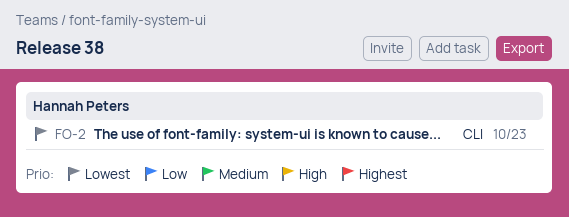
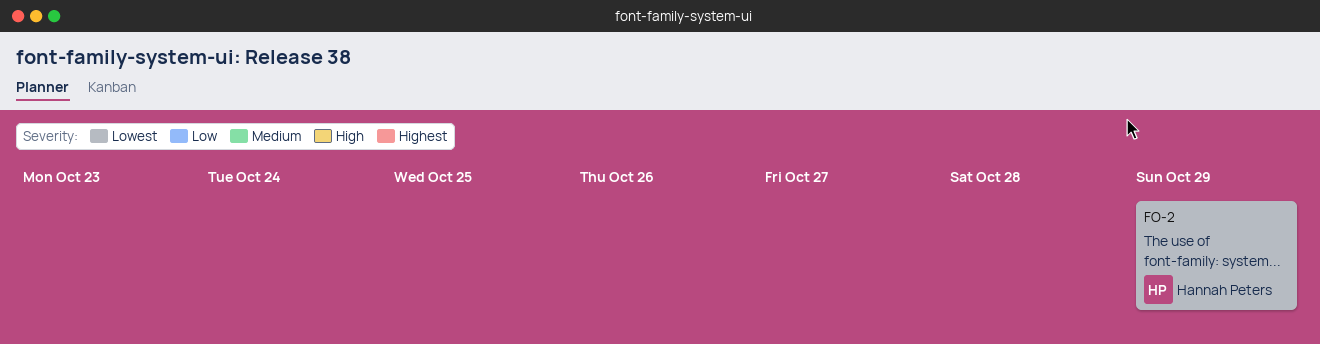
FO-2, due: Oct 23 -> Oct 29

